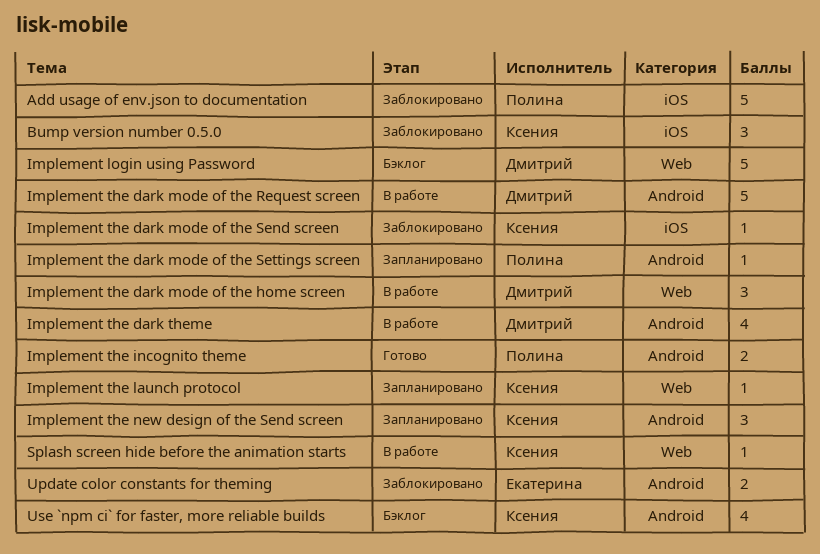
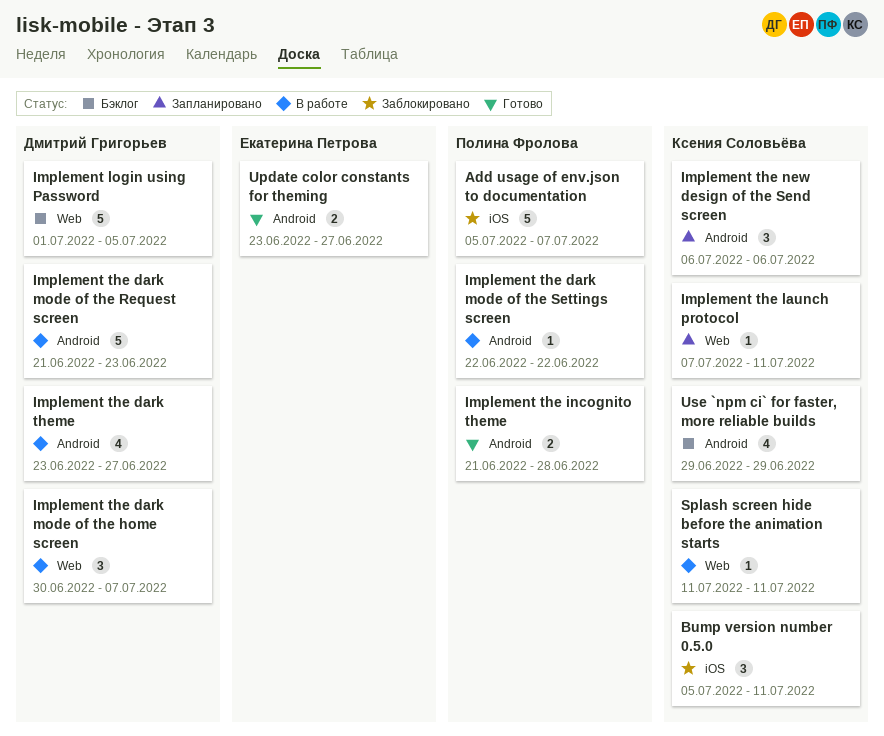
Implement the dark mode of the Send screen: present -> none
Implement the dark mode of the Settings screen, status: Запланировано -> В работе
Update color constants for theming, status: Заблокировано -> Готово

